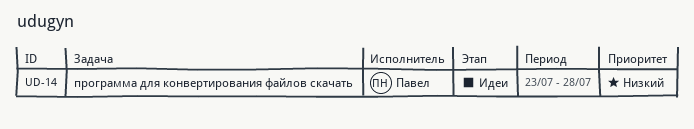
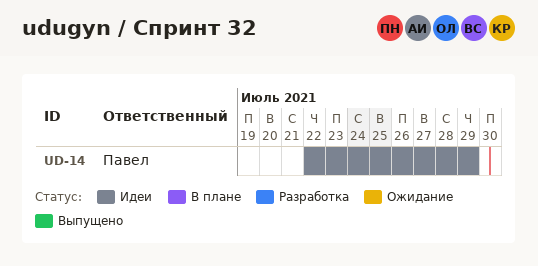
UD-14, start: Jul 23 -> Jul 22
UD-14, due: Jul 28 -> Jul 29

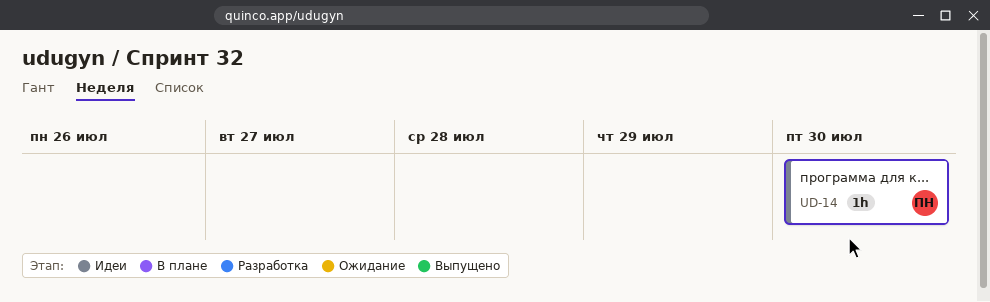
UD-14, due: Jul 29 -> Jul 30

